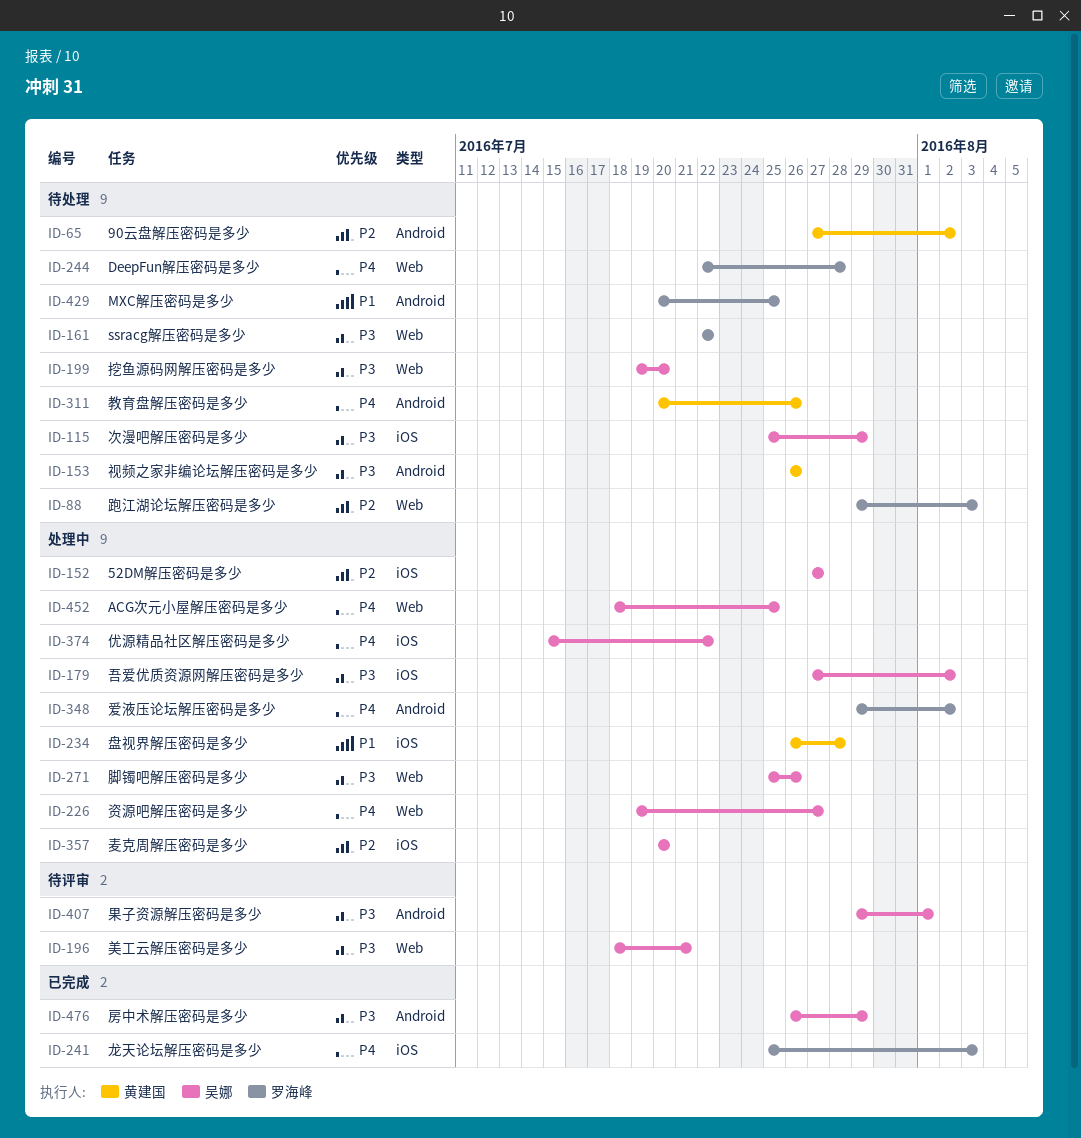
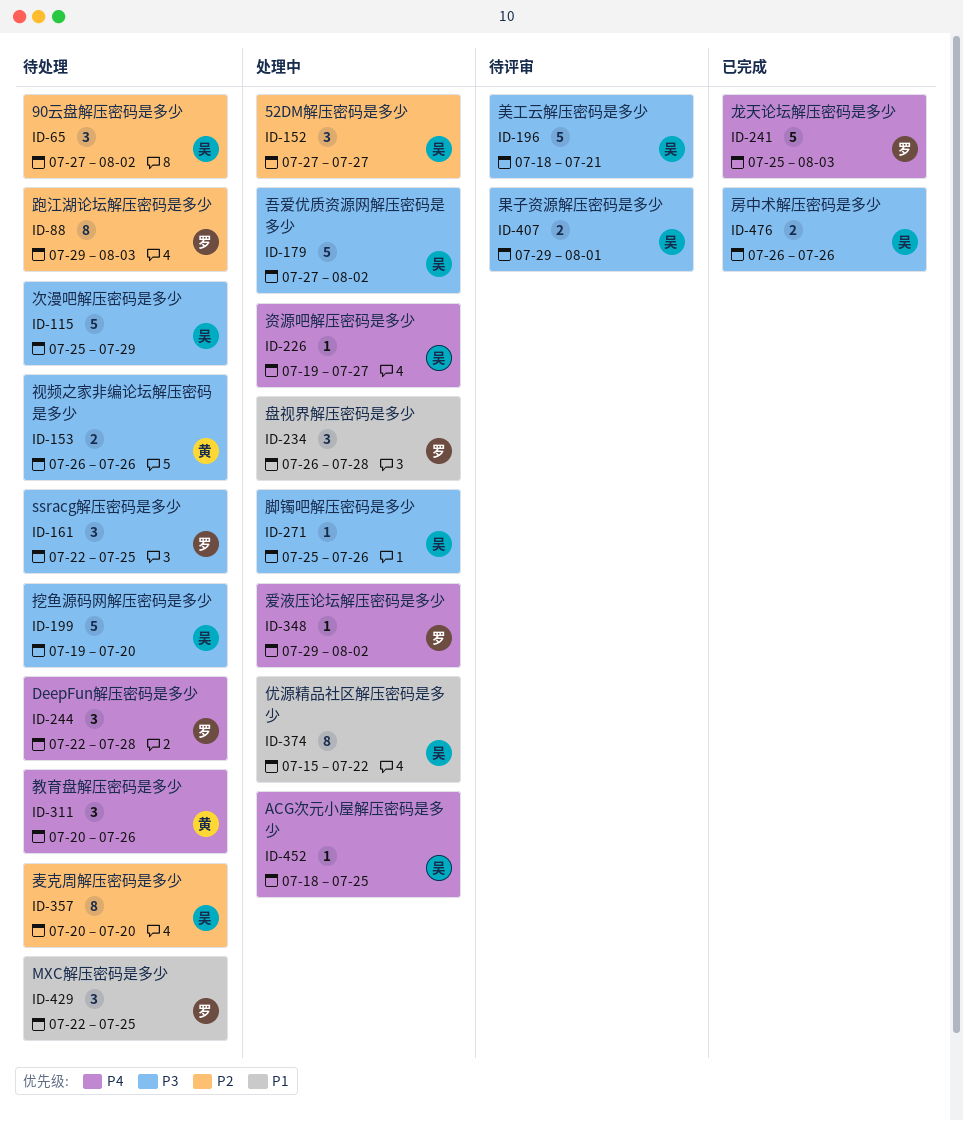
ID-65, owner: 黄建国 -> 吴娜
ID-161, due: Jul 22 -> Jul 25
ID-234, owner: 黄建国 -> 罗海峰
ID-357, status: 处理中 -> 待处理
ID-374, priority: P4 -> P1
ID-429, start: Jul 20 -> Jul 22
ID-476, due: Jul 29 -> Jul 26

